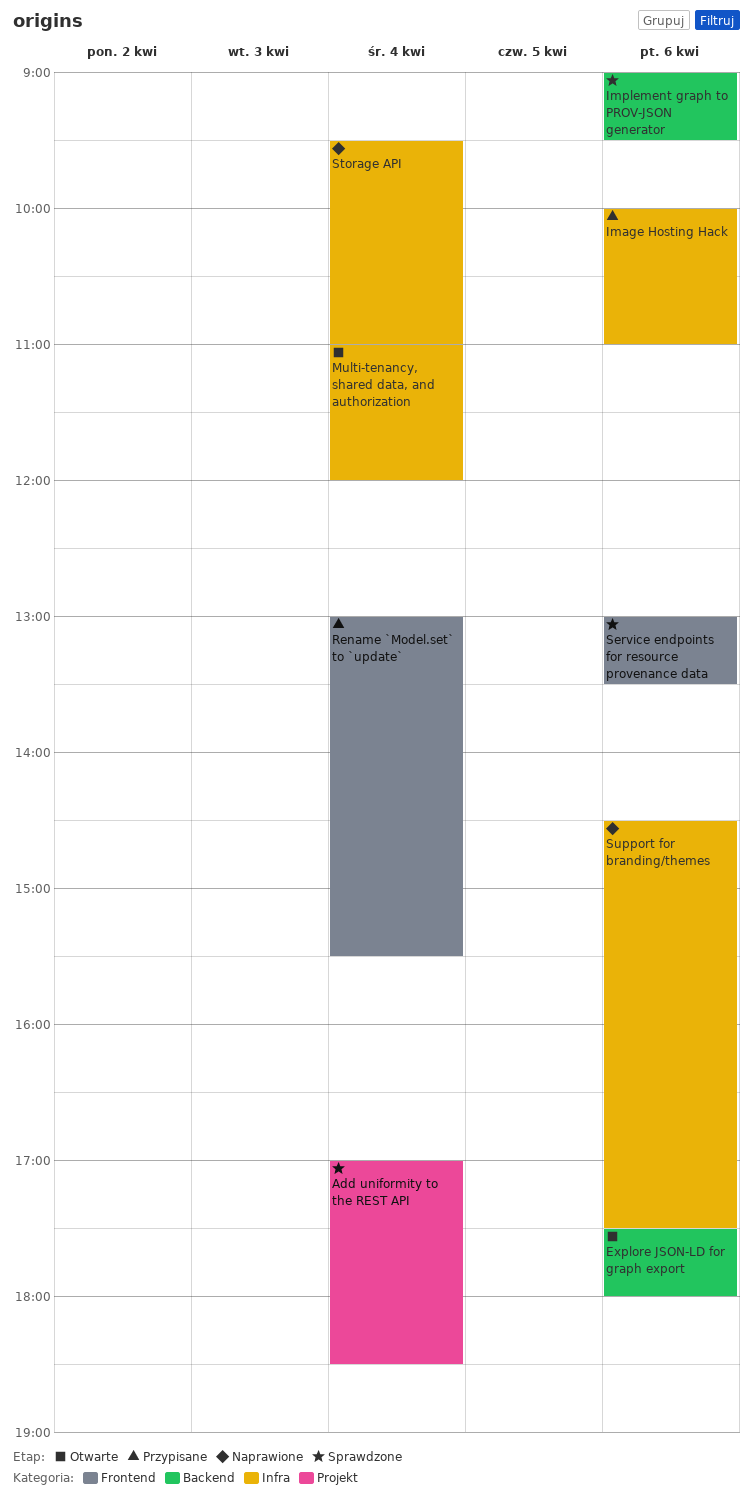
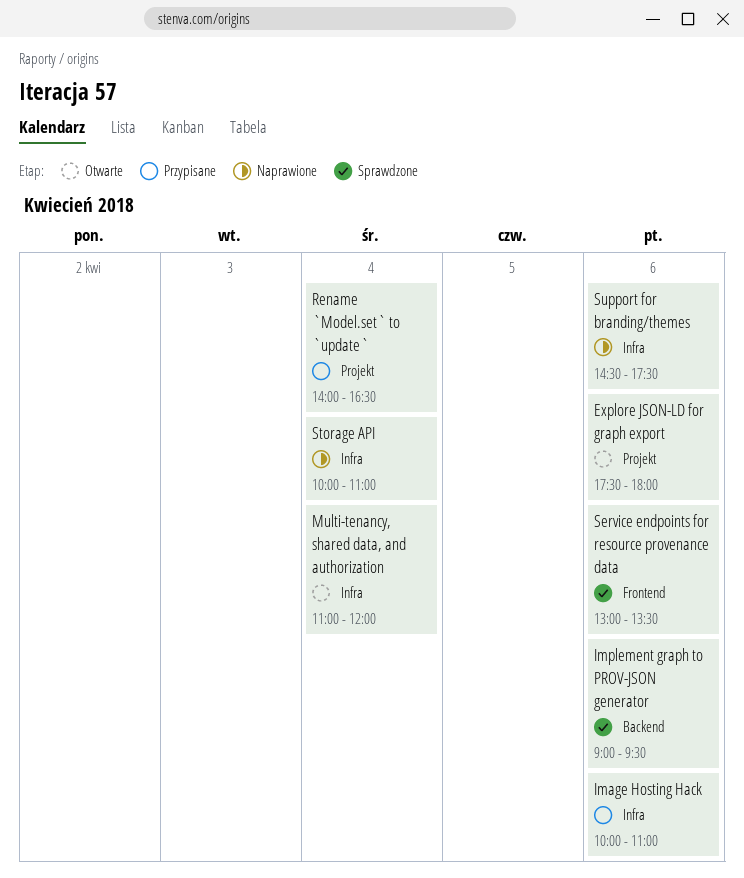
Add uniformity to the REST API: present -> none
Explore JSON-LD for graph export, label: Backend -> Projekt
Rename `Model.set` to `update`, label: Frontend -> Projekt
Rename `Model.set` to `update`, begins: 13:00 -> 14:00
Rename `Model.set` to `update`, ends: 15:30 -> 16:30
Storage API, begins: 09:30 -> 10:00

